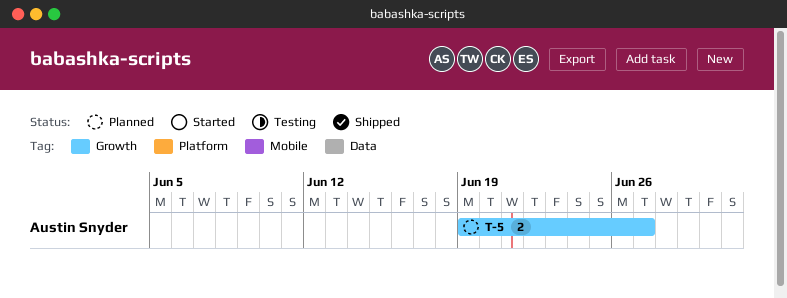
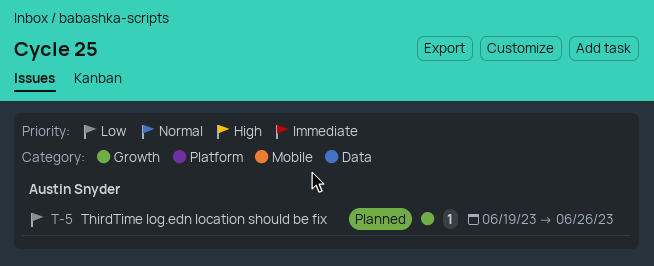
T-5, estimate: 2 -> 1
T-5, due: Jun 27 -> Jun 26

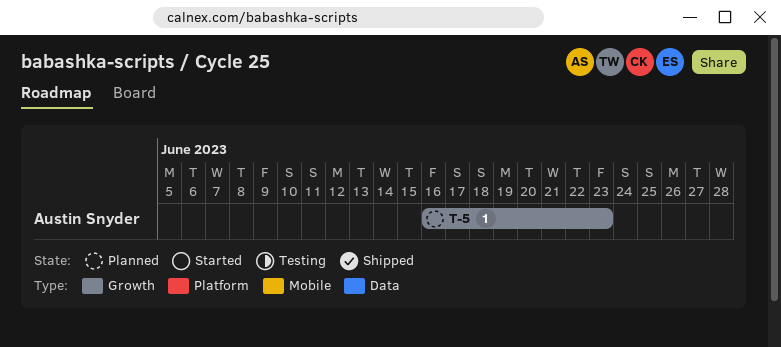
T-5, start: Jun 19 -> Jun 16
T-5, due: Jun 26 -> Jun 23

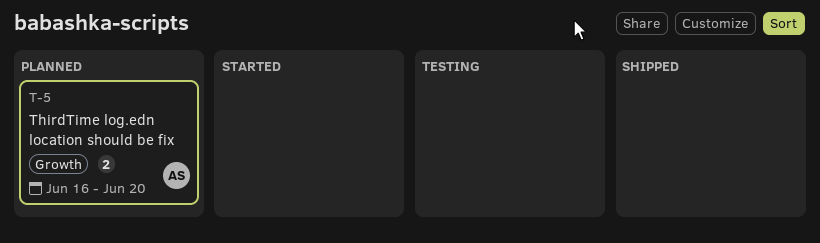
T-5, estimate: 1 -> 2
T-5, due: Jun 23 -> Jun 20

